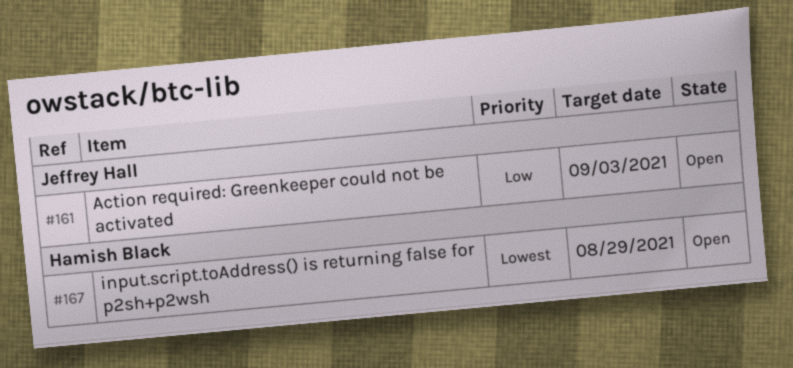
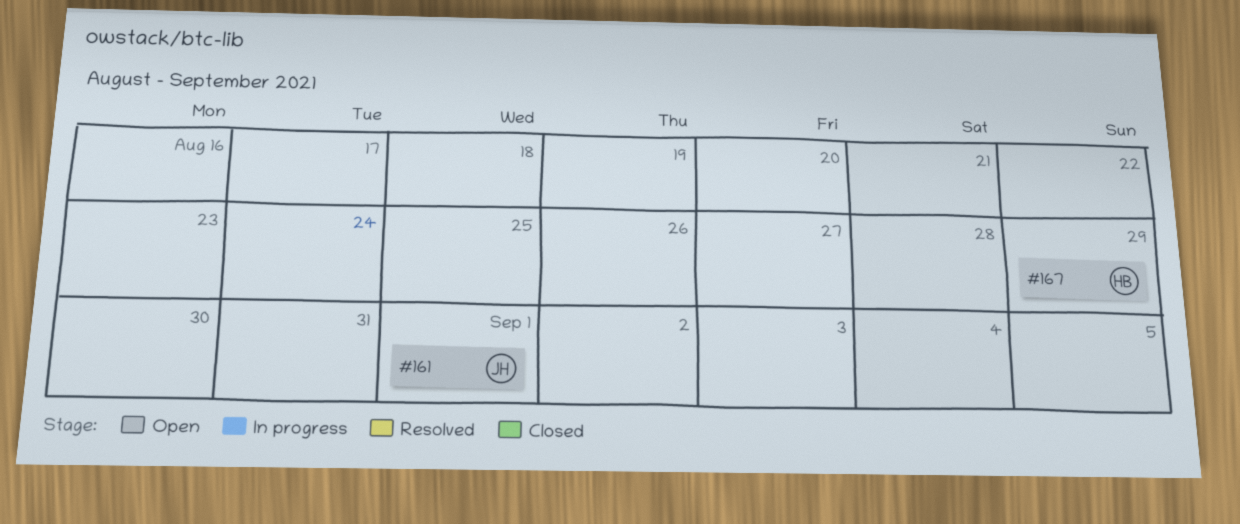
#161, due: Sep 3 -> Sep 1

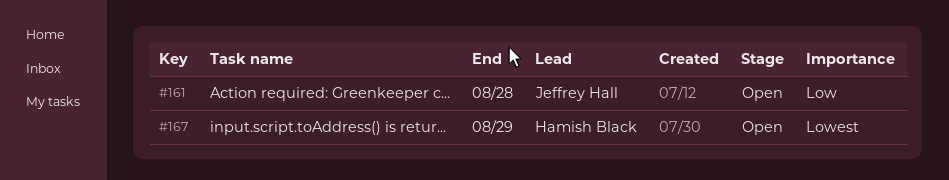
#161, due: Sep 1 -> Aug 28

